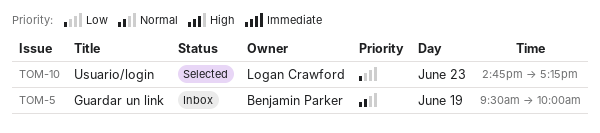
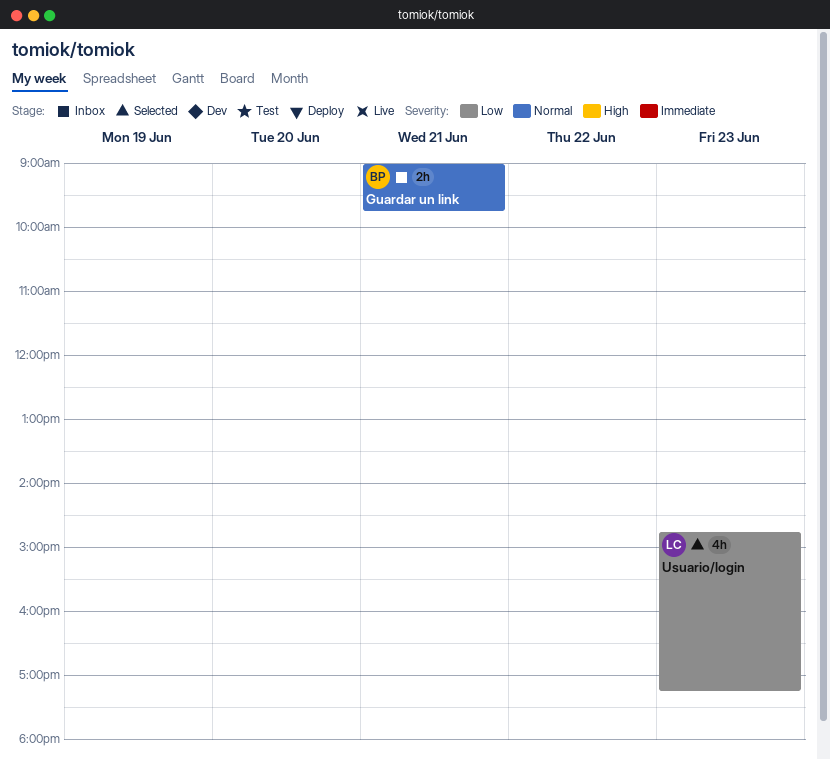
Guardar un link, day: Jun 19 -> Jun 21
Guardar un link, begins: 09:30 -> 09:00
Guardar un link, ends: 10:00 -> 09:45

